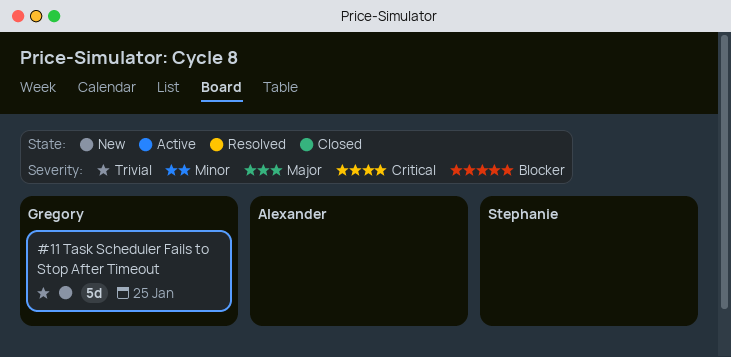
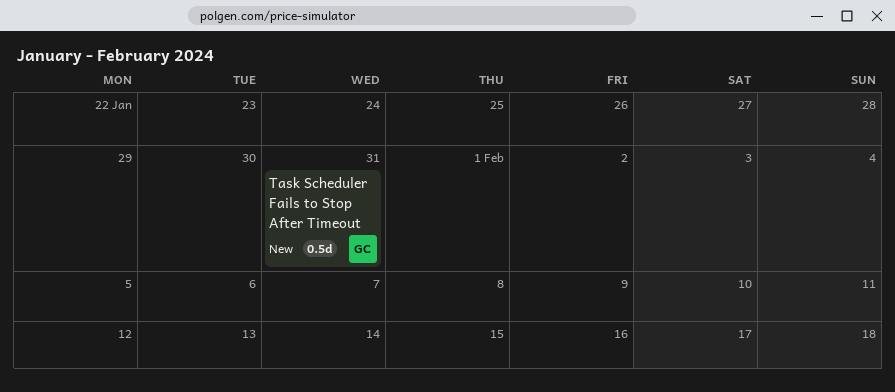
Task Scheduler Fails to Stop After Timeout, estimate: 5d -> 0.5d
Task Scheduler Fails to Stop After Timeout, due: Jan 25 -> Jan 31

